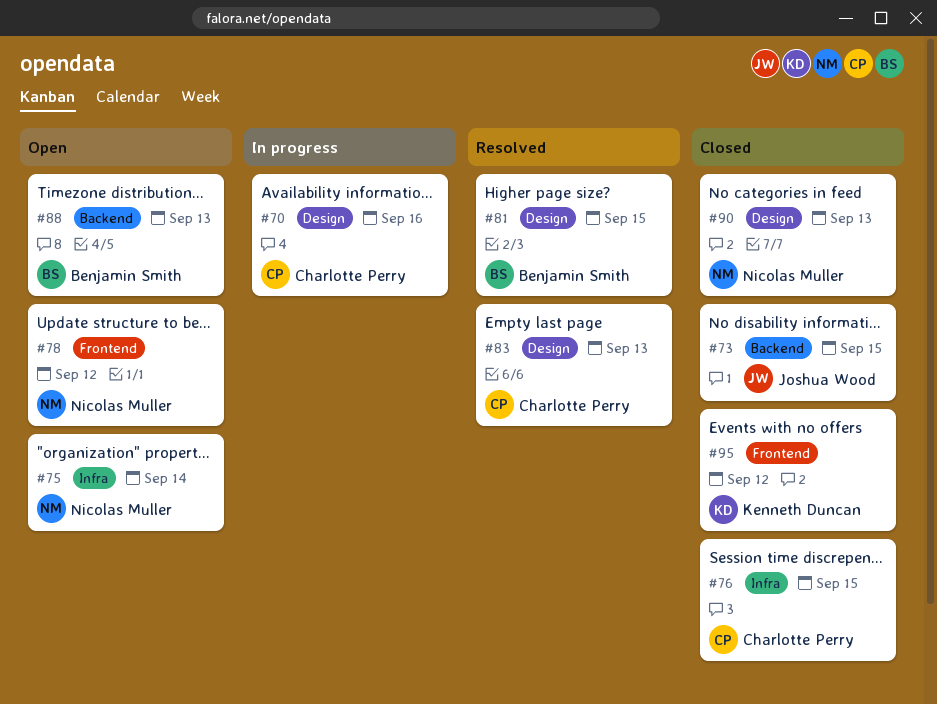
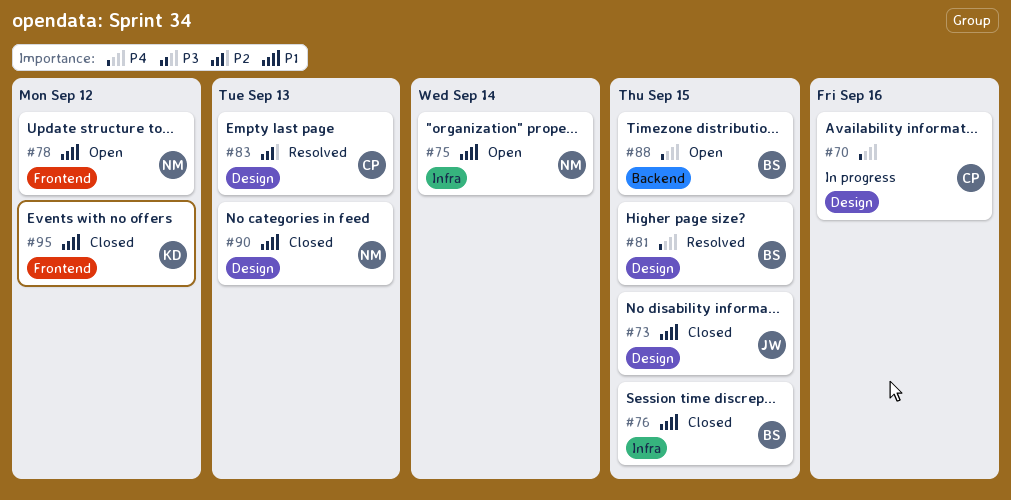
#73, label: Backend -> Design
#76, owner: Charlotte Perry -> Benjamin Smith
#88, due: Sep 13 -> Sep 15

